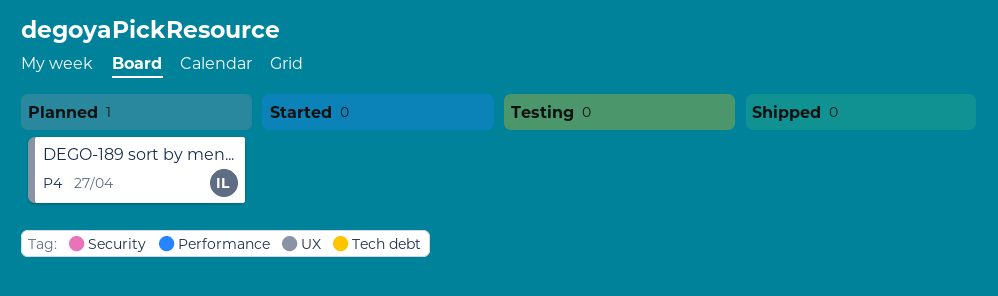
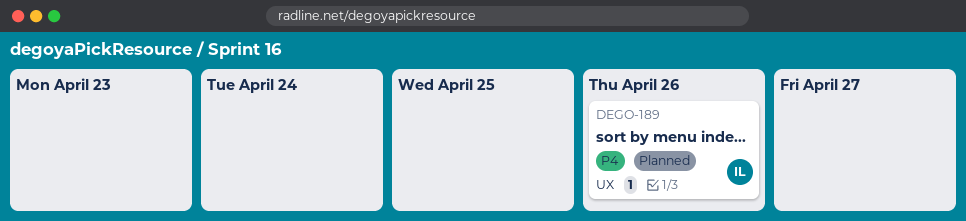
DEGO-189, due: Apr 27 -> Apr 26

